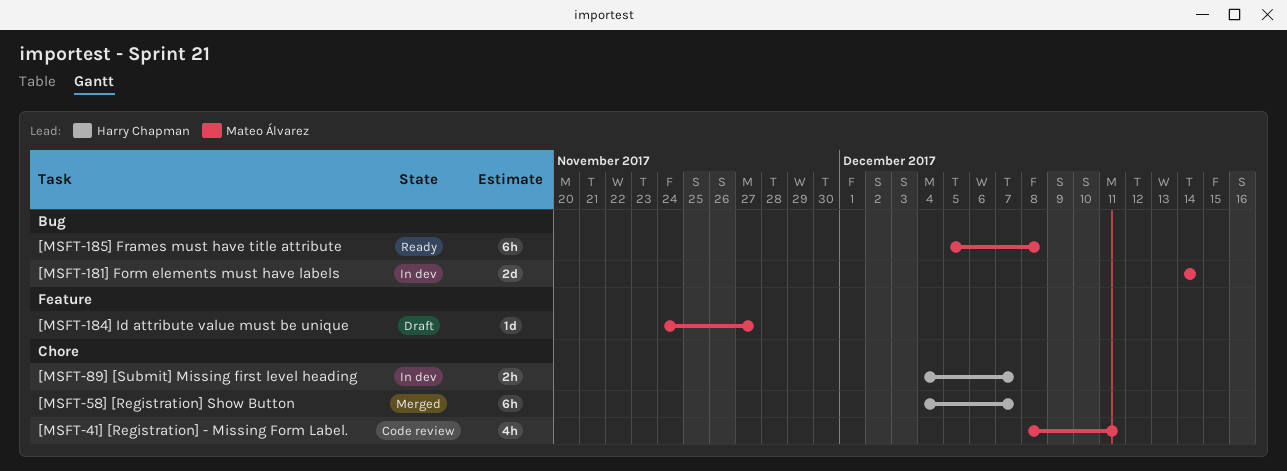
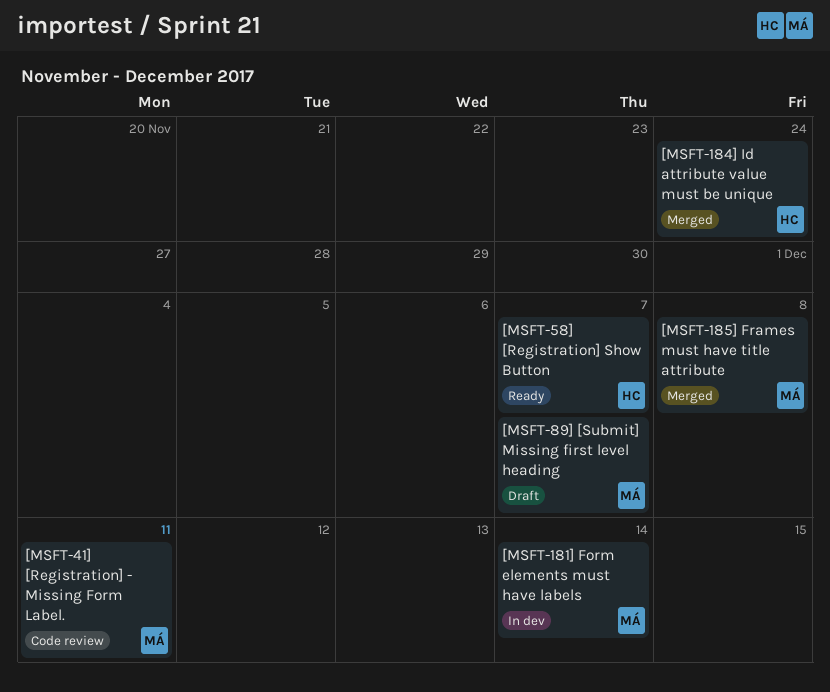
[MSFT-184] Id attribute value must be unique, status: Draft -> Merged
[MSFT-184] Id attribute value must be unique, owner: Mateo Álvarez -> Harry Chapman
[MSFT-184] Id attribute value must be unique, due: Nov 27 -> Nov 24
[MSFT-185] Frames must have title attribute, status: Ready -> Merged
[MSFT-58] [Registration] Show Button, status: Merged -> Ready
[MSFT-89] [Submit] Missing first level heading, status: In dev -> Draft
[MSFT-89] [Submit] Missing first level heading, owner: Harry Chapman -> Mateo Álvarez

